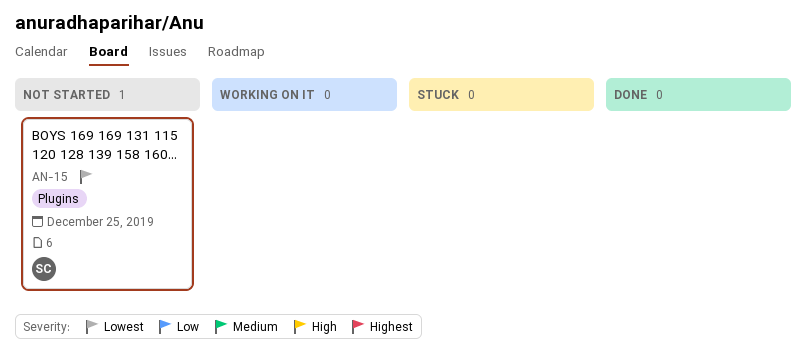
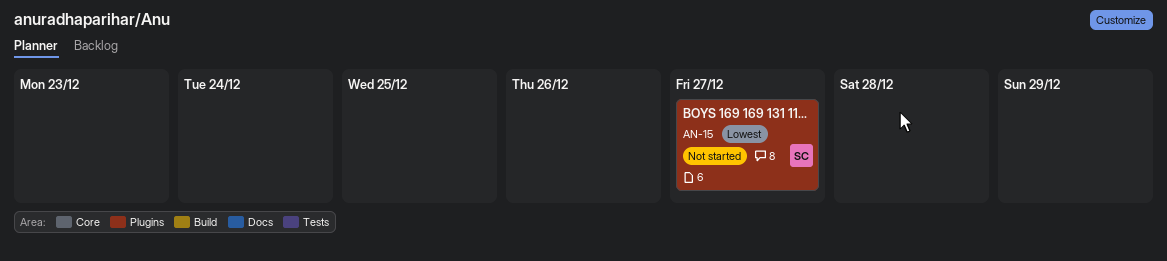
AN-15, due: Dec 25 -> Dec 27

